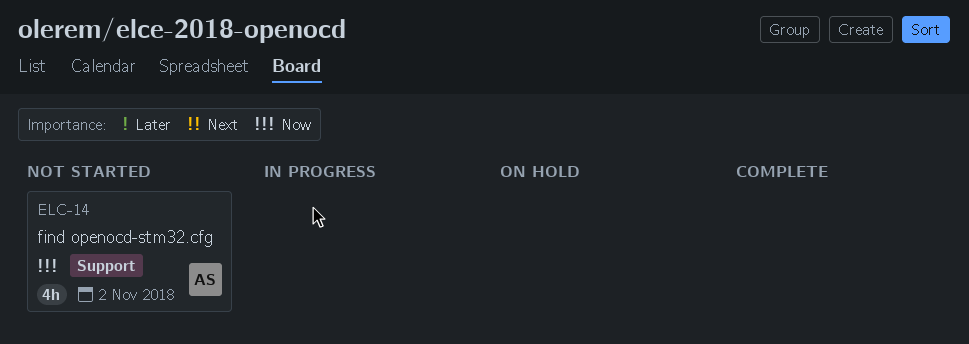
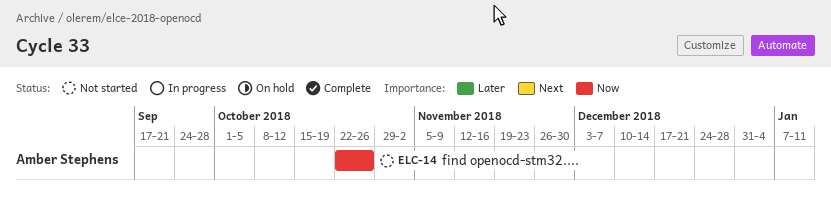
ELC-14, due: Nov 2 -> Oct 26

